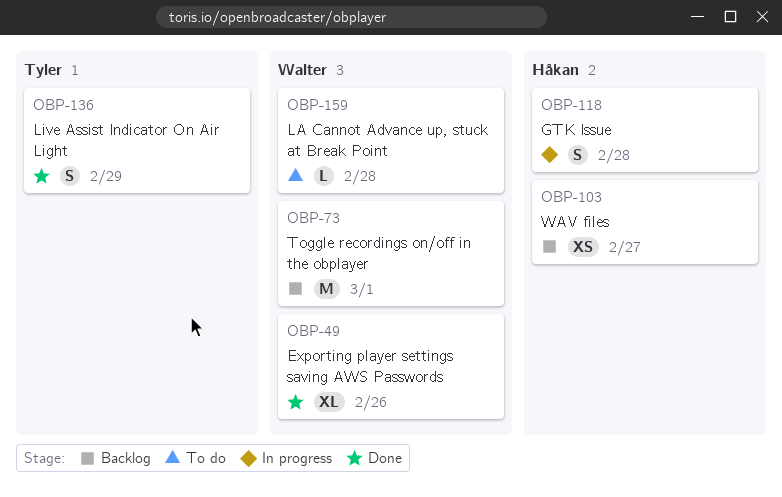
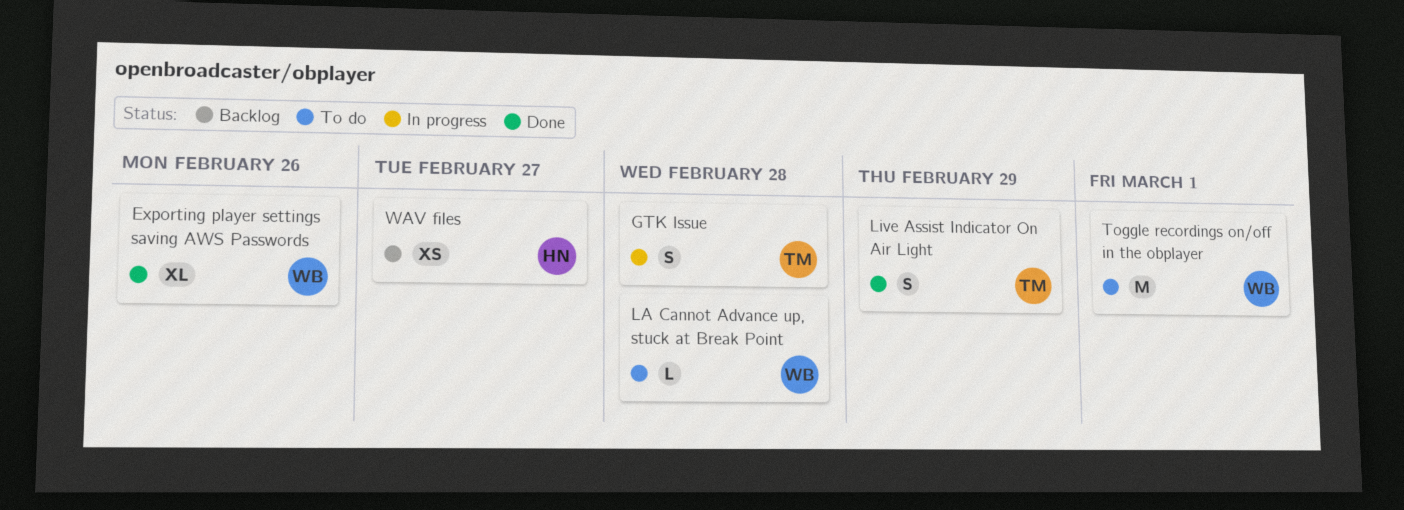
GTK Issue, owner: Håkan -> Tyler
Toggle recordings on/off in the obplayer, status: Backlog -> To do

